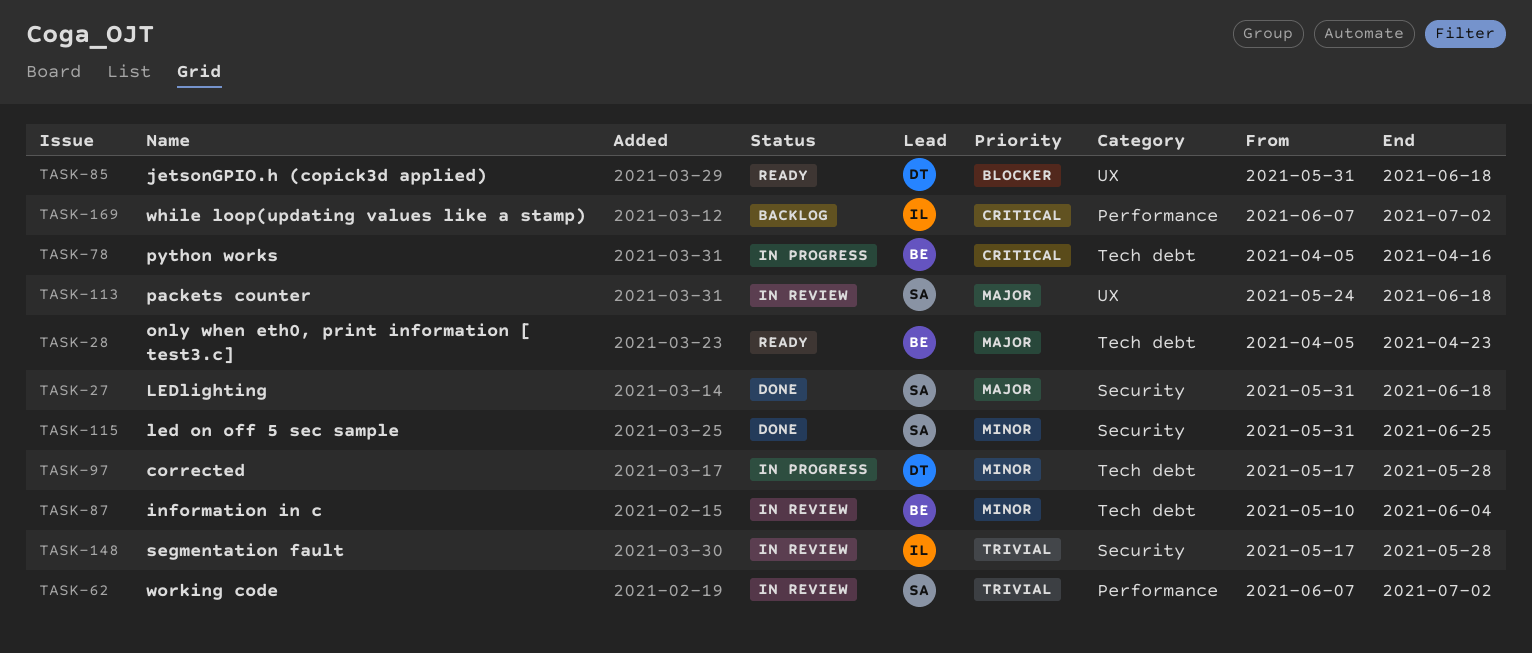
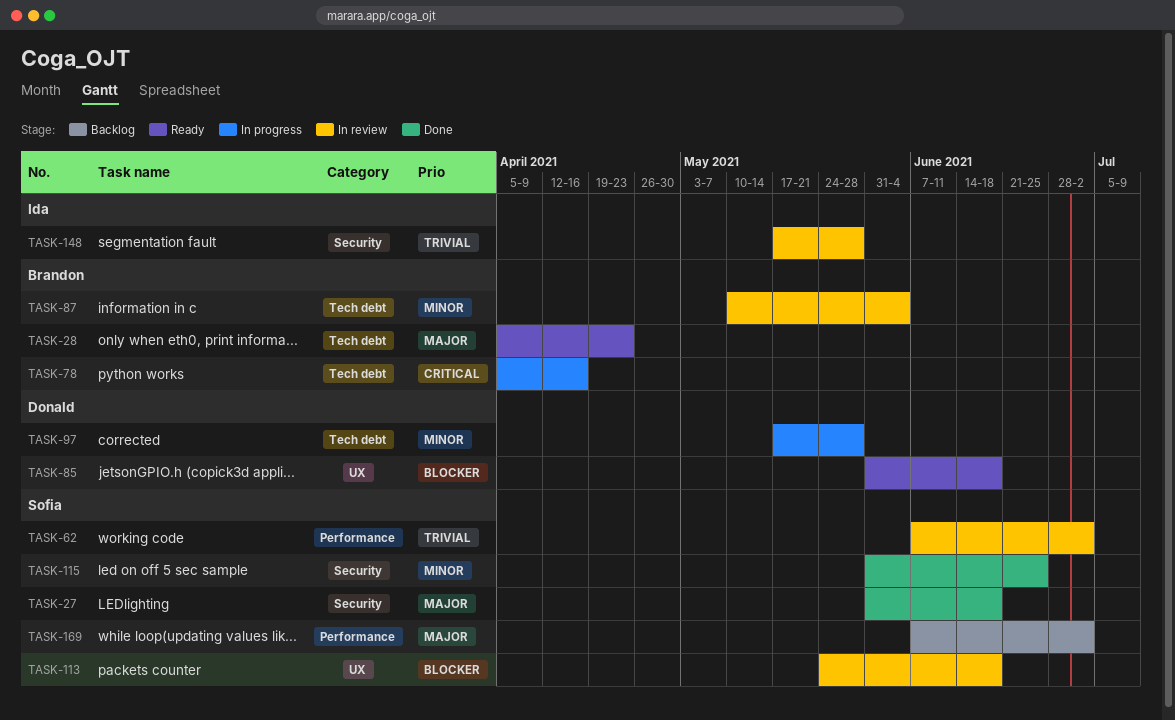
TASK-113, priority: Major -> Blocker
TASK-169, owner: Ida -> Sofia
TASK-169, priority: Critical -> Major

